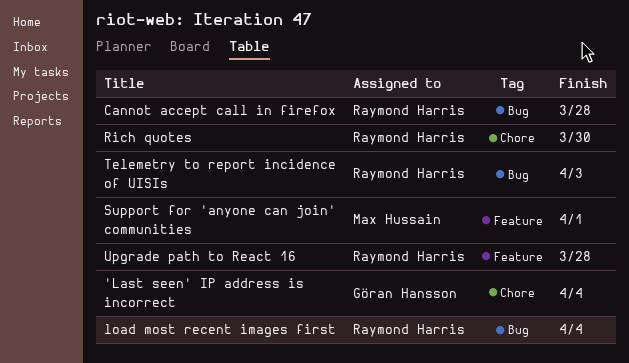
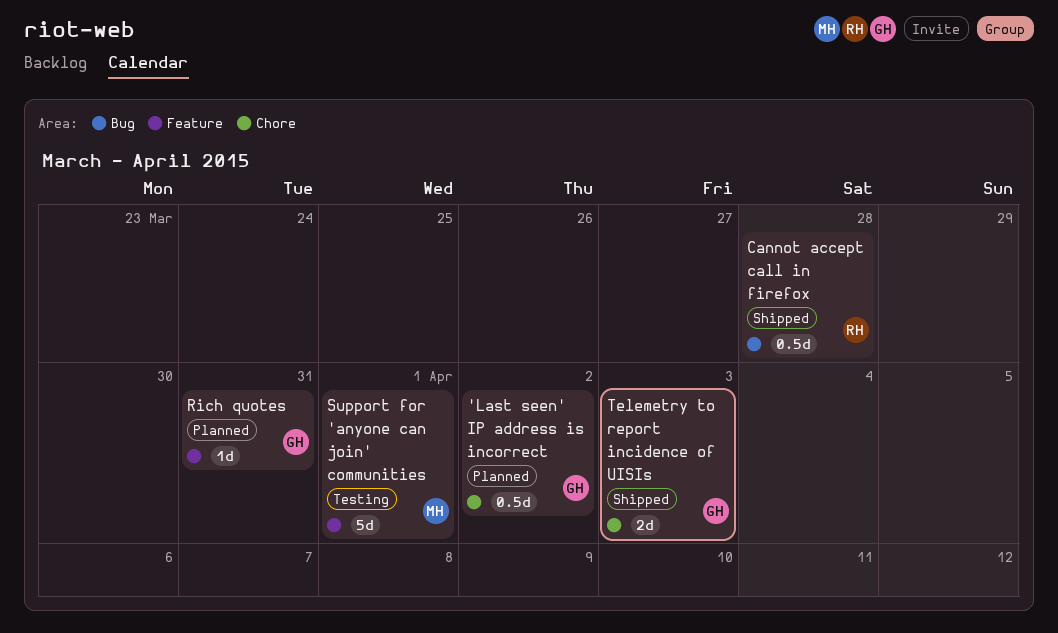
'Last seen' IP address is incorrect, due: Apr 4 -> Apr 2
load most recent images first: present -> none
Rich quotes, owner: Raymond Harris -> Göran Hansson
Rich quotes, label: Chore -> Feature
Rich quotes, due: Mar 30 -> Mar 31
Telemetry to report incidence of UISIs, owner: Raymond Harris -> Göran Hansson
Telemetry to report incidence of UISIs, label: Bug -> Chore
Upgrade path to React 16: present -> none

